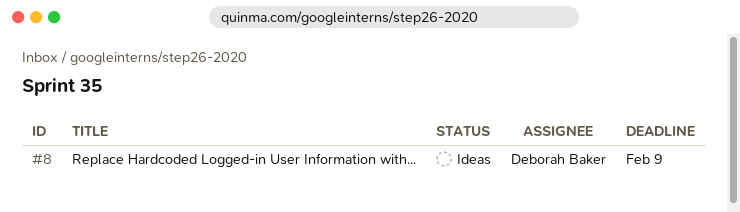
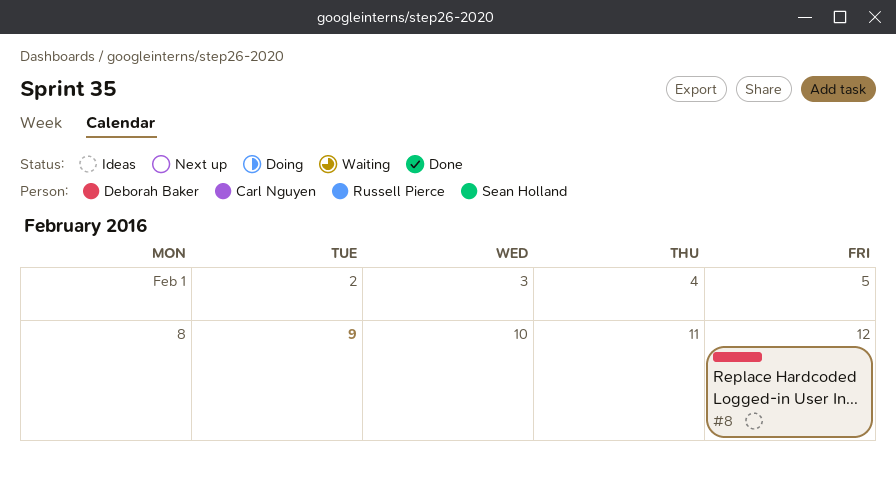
#8, due: Feb 9 -> Feb 12

